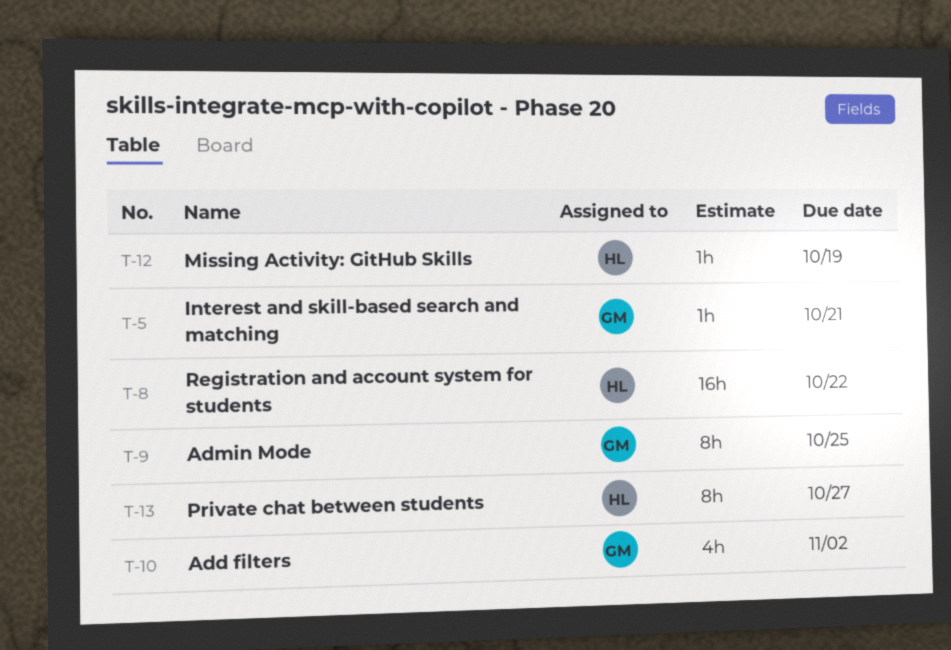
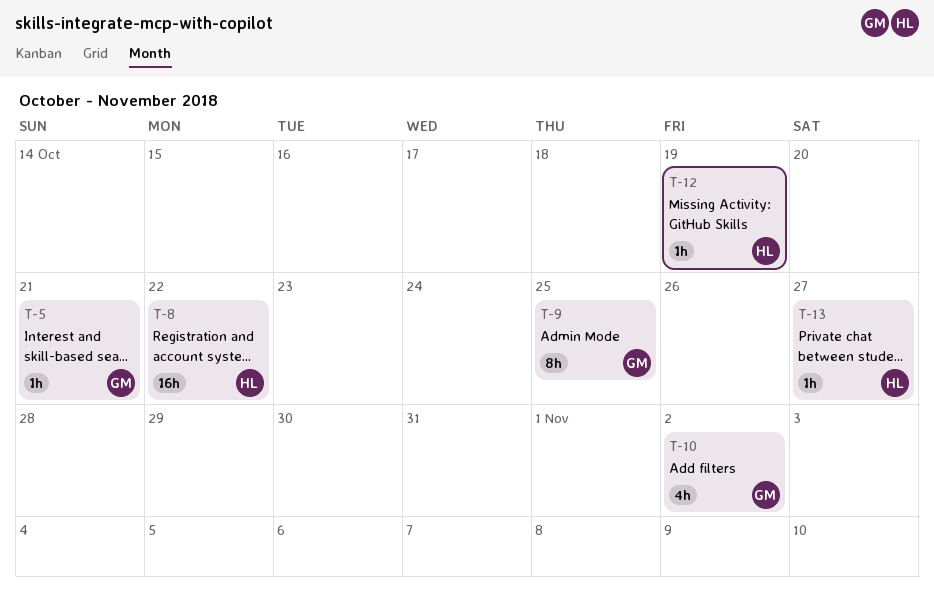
T-13, estimate: 8h -> 1h

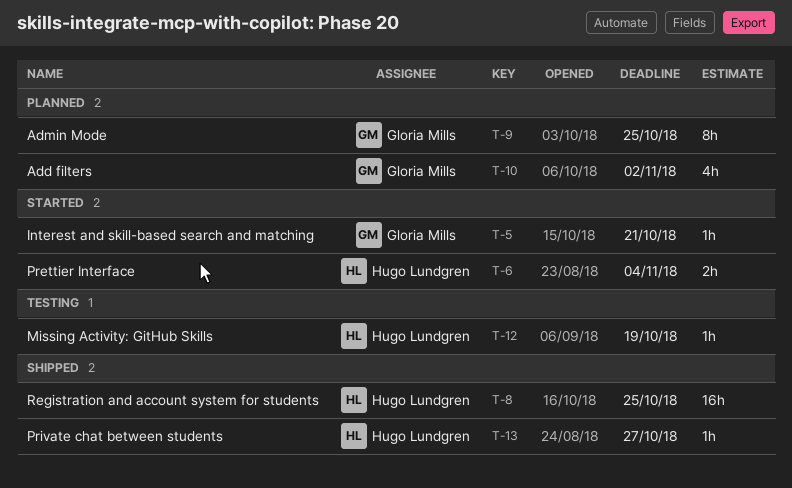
T-6: none -> present
T-8, due: Oct 22 -> Oct 25

